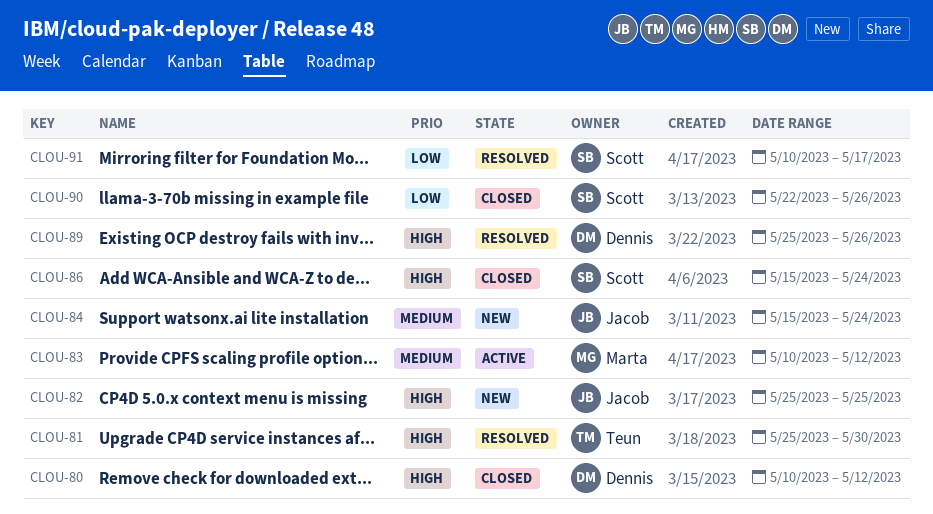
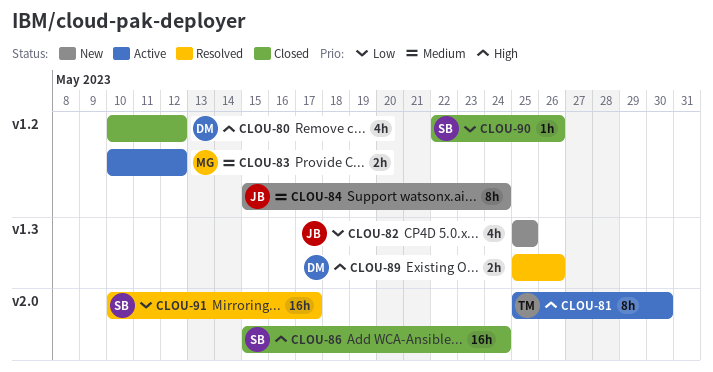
CLOU-81, status: Resolved -> Active
CLOU-82, priority: High -> Low

